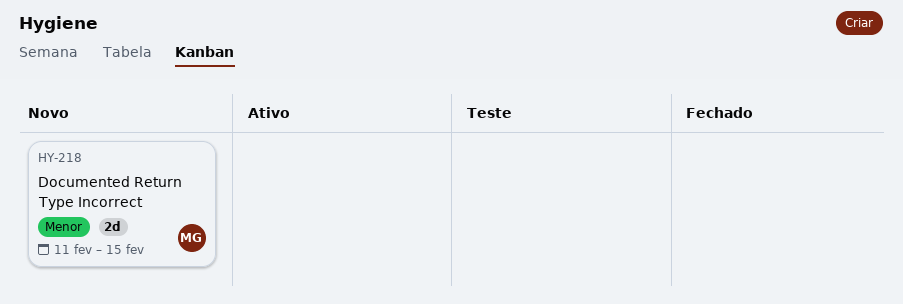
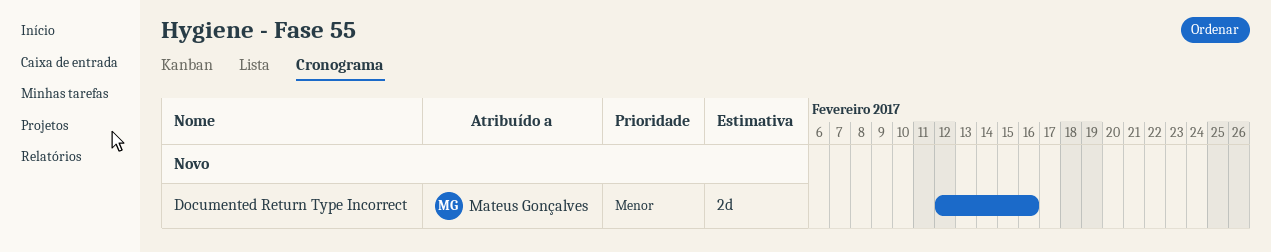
Documented Return Type Incorrect, start: Feb 11 -> Feb 12
Documented Return Type Incorrect, due: Feb 15 -> Feb 16

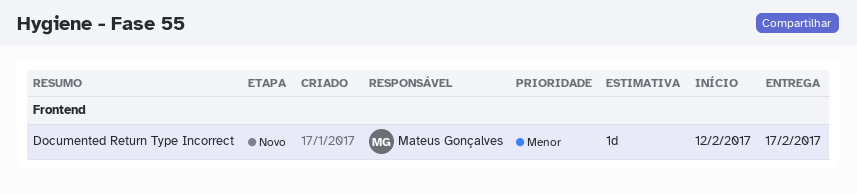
Documented Return Type Incorrect, estimate: 2d -> 1d
Documented Return Type Incorrect, due: Feb 16 -> Feb 17

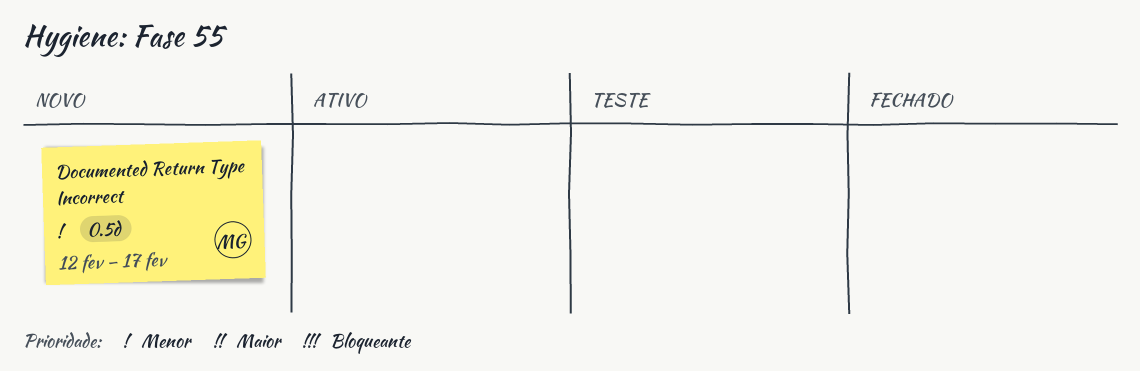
Documented Return Type Incorrect, estimate: 1d -> 0.5d

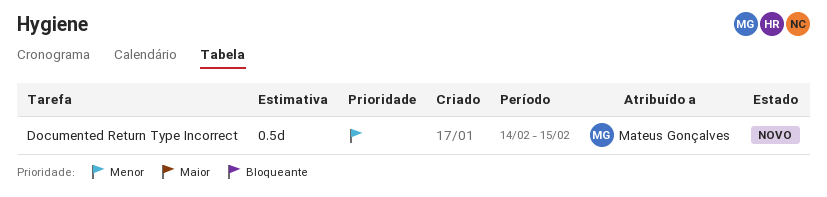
Documented Return Type Incorrect, start: Feb 12 -> Feb 14
Documented Return Type Incorrect, due: Feb 17 -> Feb 15

